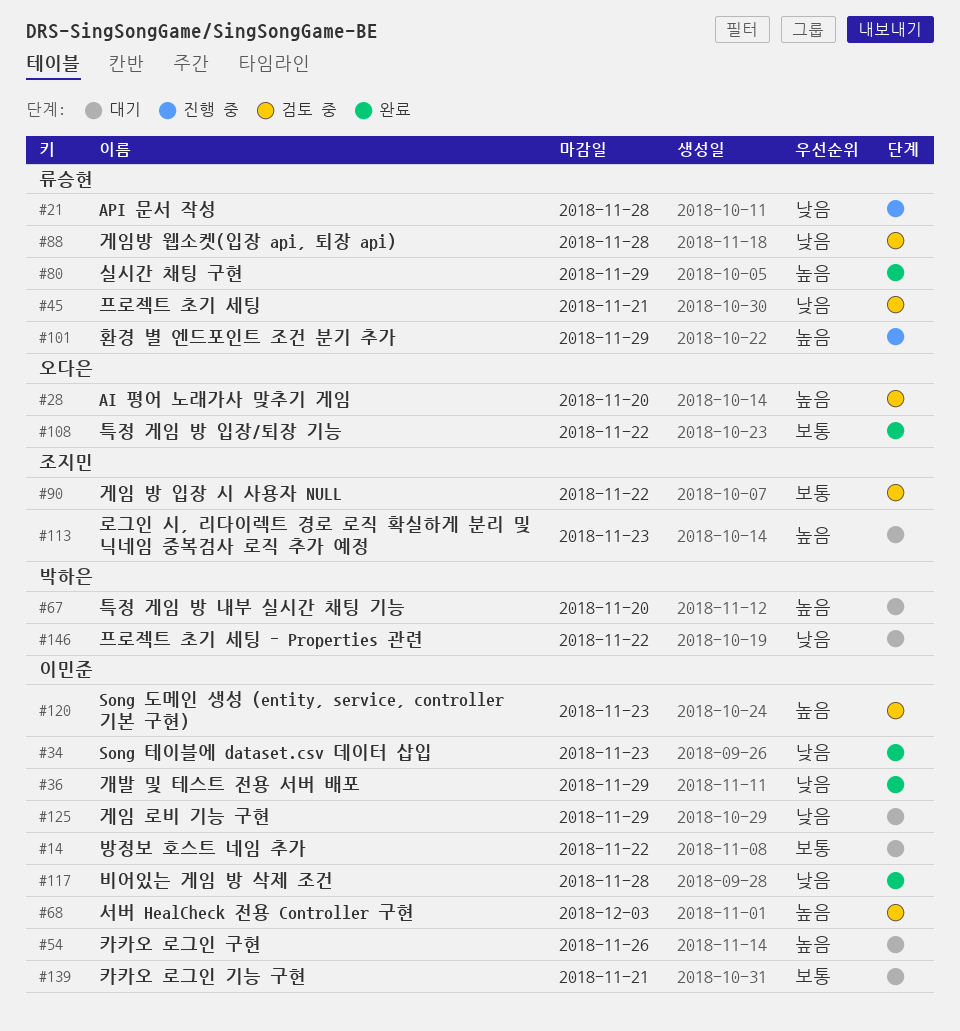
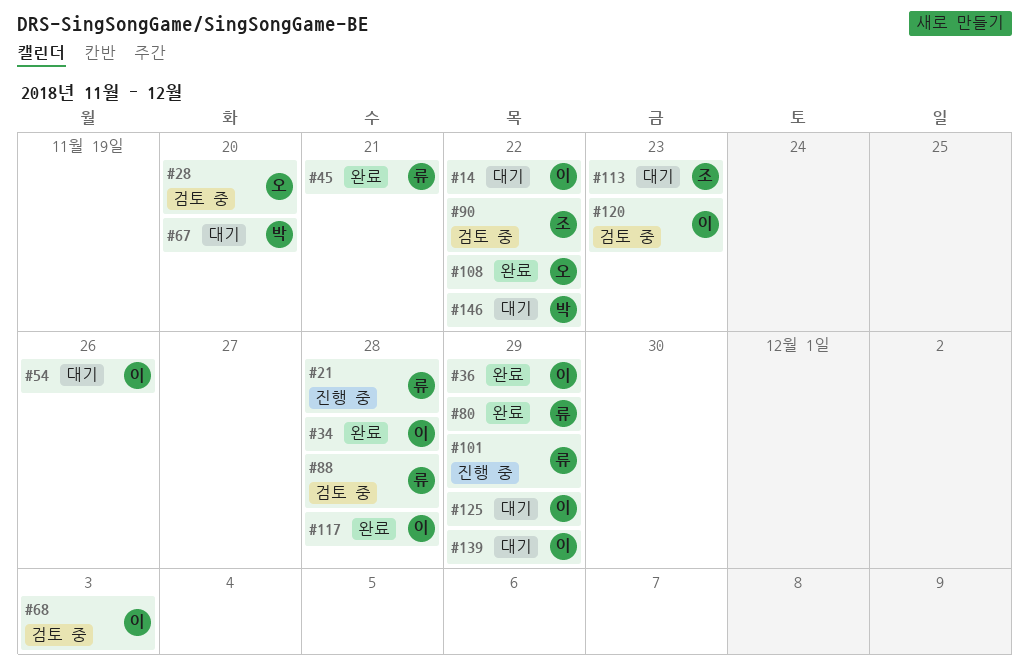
#34, due: Nov 23 -> Nov 28
#45, status: 검토 중 -> 완료
#139, due: Nov 21 -> Nov 29

